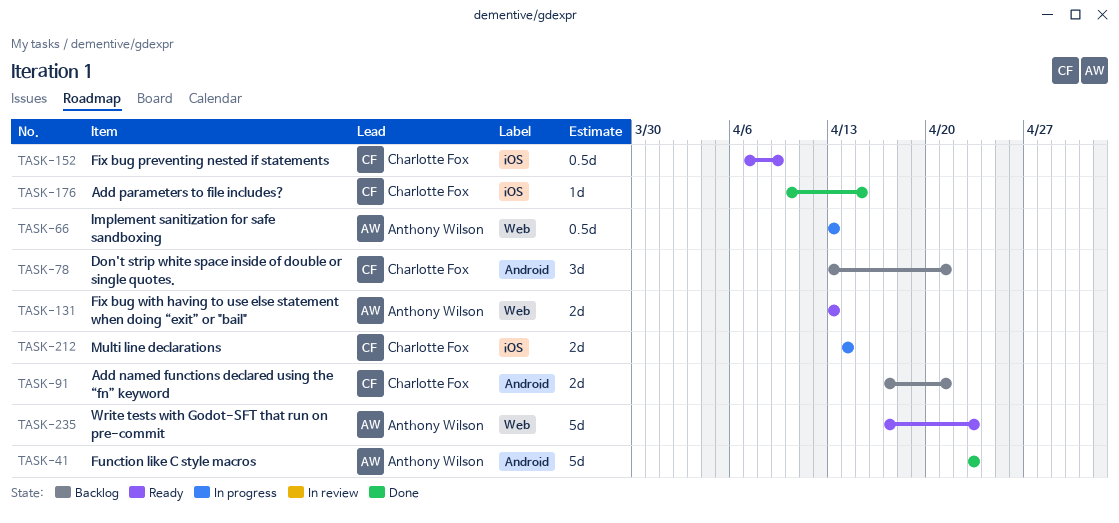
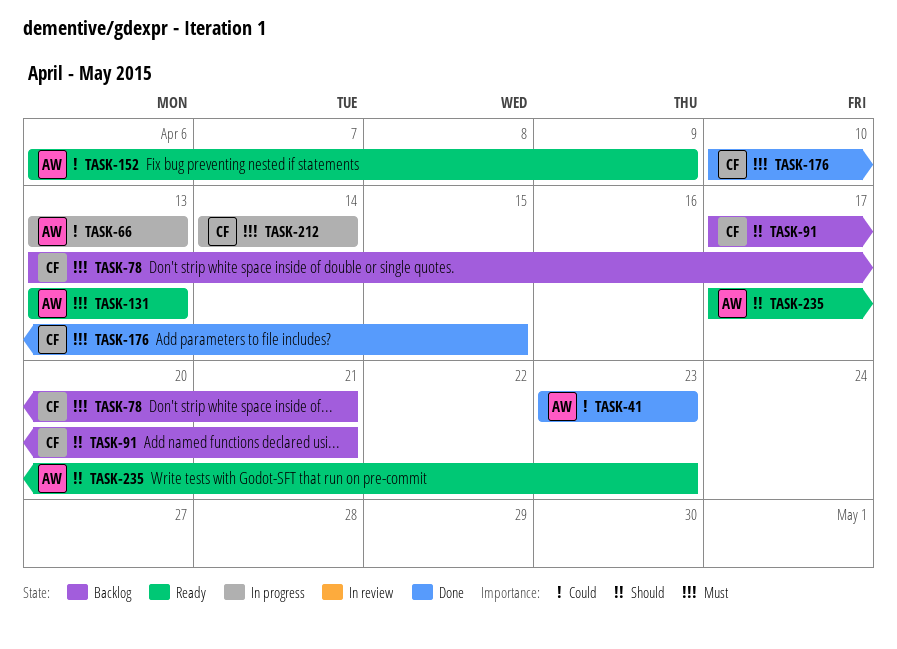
TASK-152, owner: Charlotte Fox -> Anthony Wilson
TASK-152, start: Apr 7 -> Apr 6

